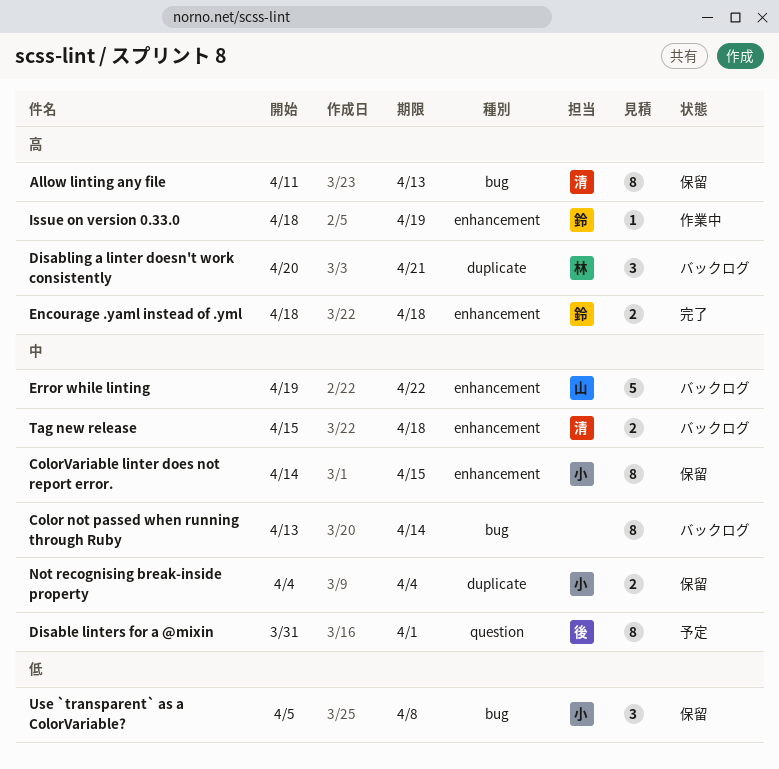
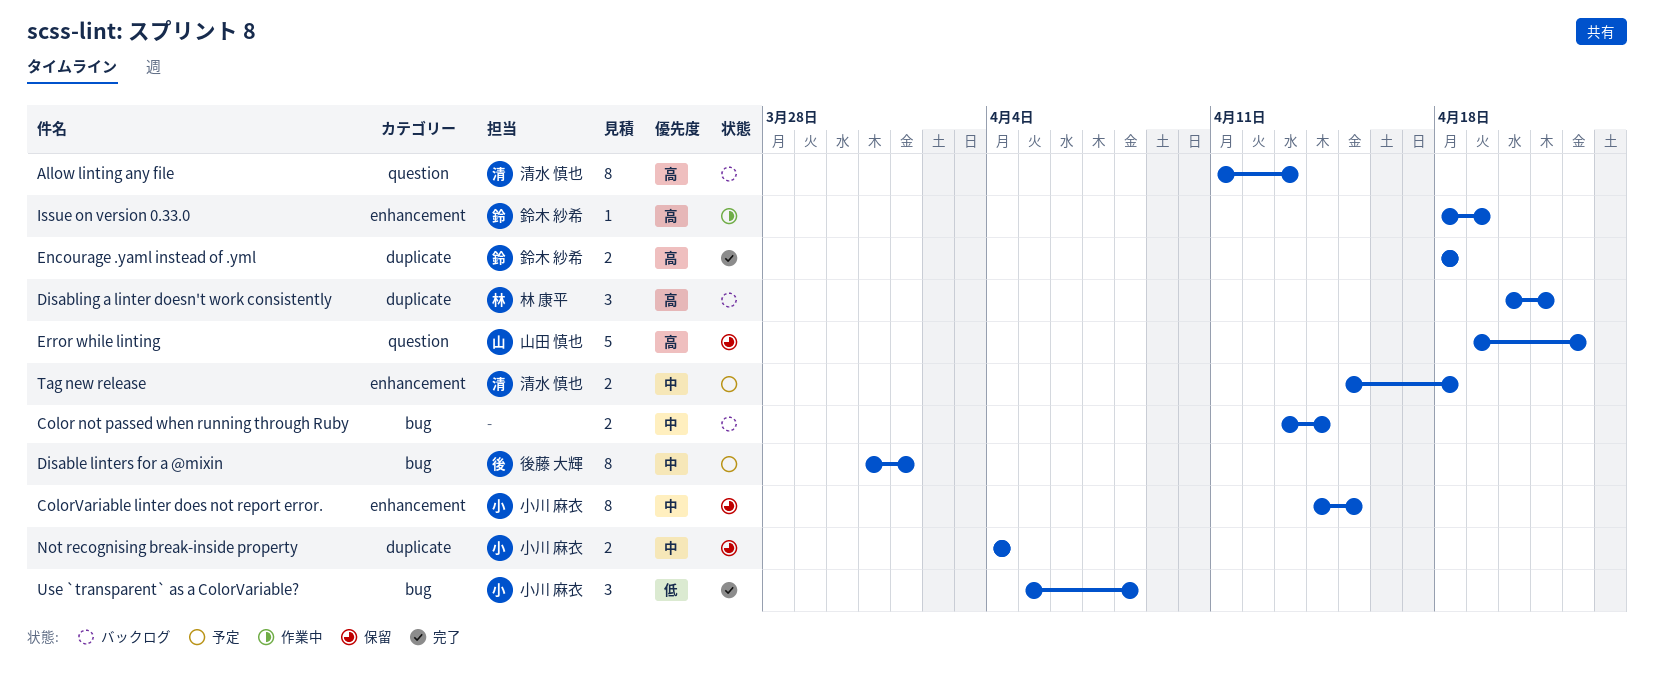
Allow linting any file, status: 保留 -> バックログ
Allow linting any file, label: bug -> question
Color not passed when running through Ruby, estimate: 8 -> 2
Disable linters for a @mixin, label: question -> bug
Encourage .yaml instead of .yml, label: enhancement -> duplicate
Error while linting, status: バックログ -> 保留
Error while linting, priority: 中 -> 高
Error while linting, label: enhancement -> question
Tag new release, status: バックログ -> 予定
Use `transparent` as a ColorVariable?, status: 保留 -> 完了

